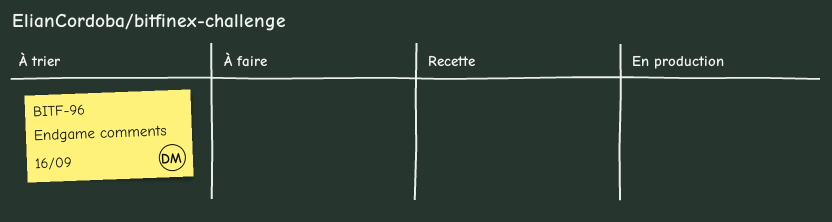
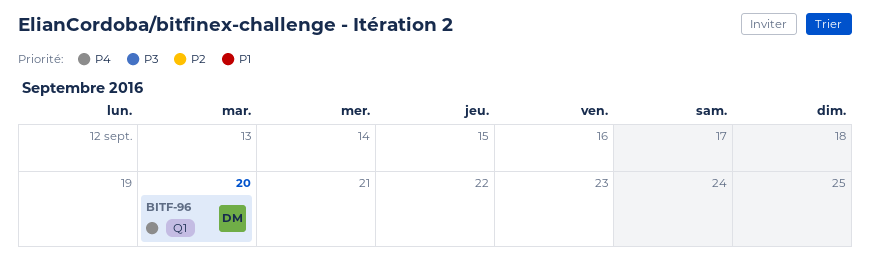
BITF-96, due: Sep 16 -> Sep 20

